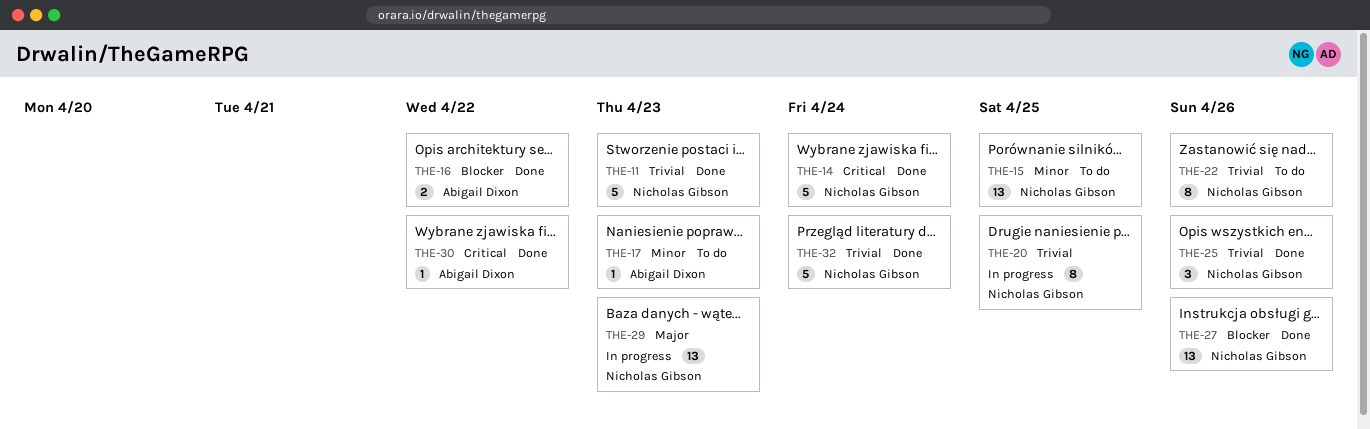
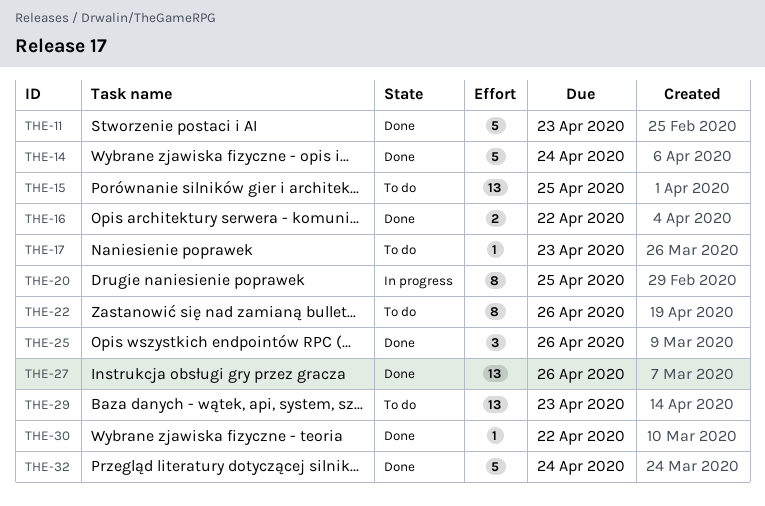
THE-29, status: In progress -> To do

